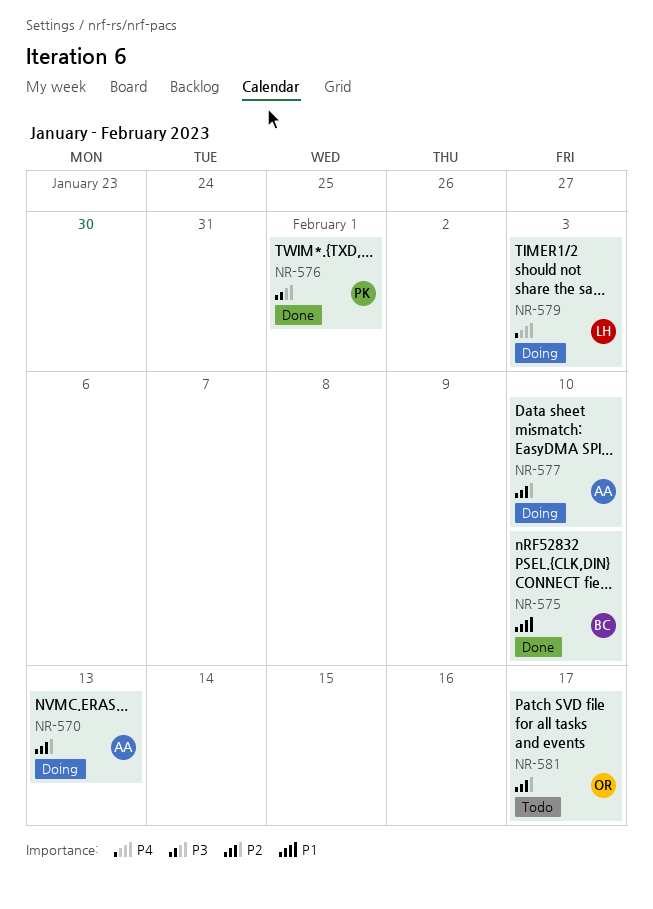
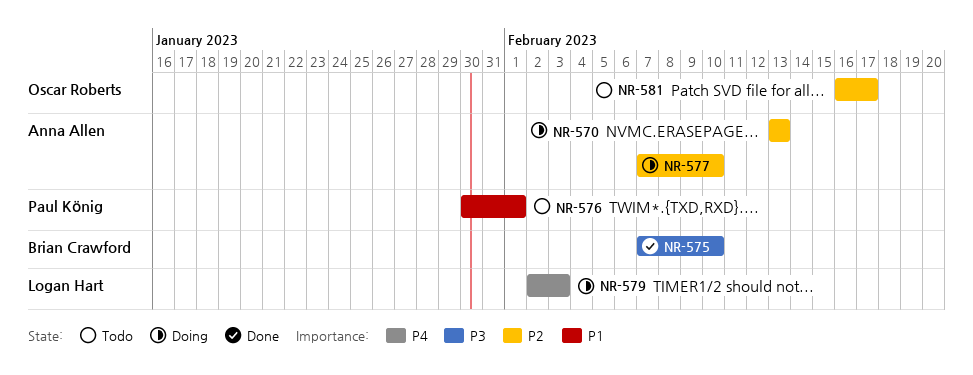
NR-575, priority: P1 -> P3
NR-576, status: Done -> Todo
NR-576, priority: P3 -> P1

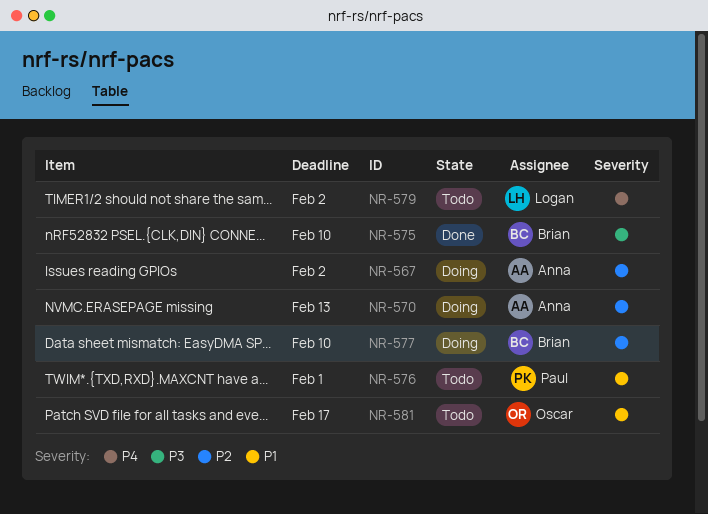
NR-567: none -> present
NR-577, owner: Anna Allen -> Brian Crawford
NR-579, status: Doing -> Todo
NR-579, due: Feb 3 -> Feb 2
NR-581, priority: P2 -> P1

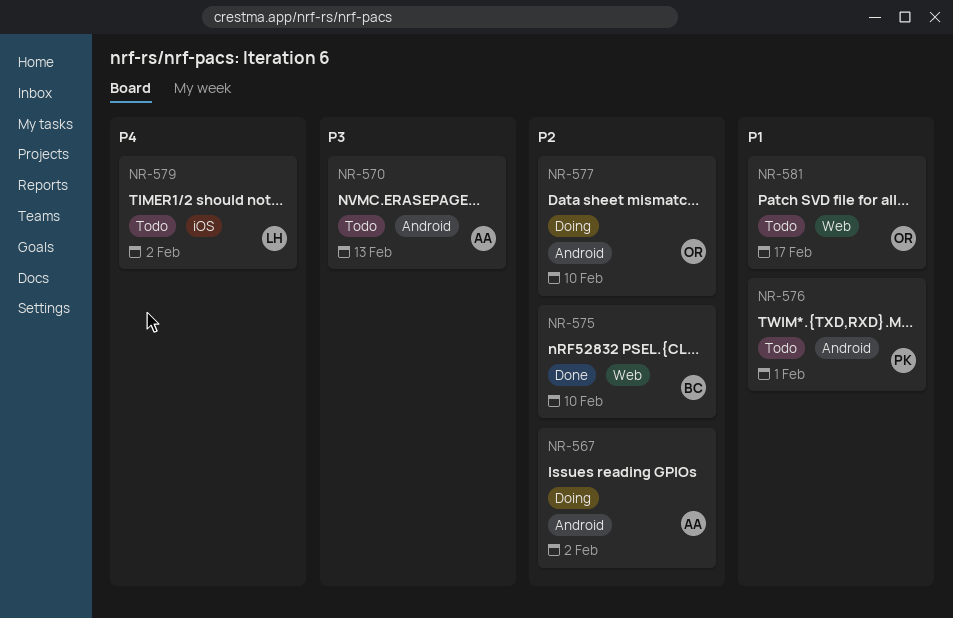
NR-570, status: Doing -> Todo
NR-570, priority: P2 -> P3
NR-575, priority: P3 -> P2
NR-577, owner: Brian -> Oscar

